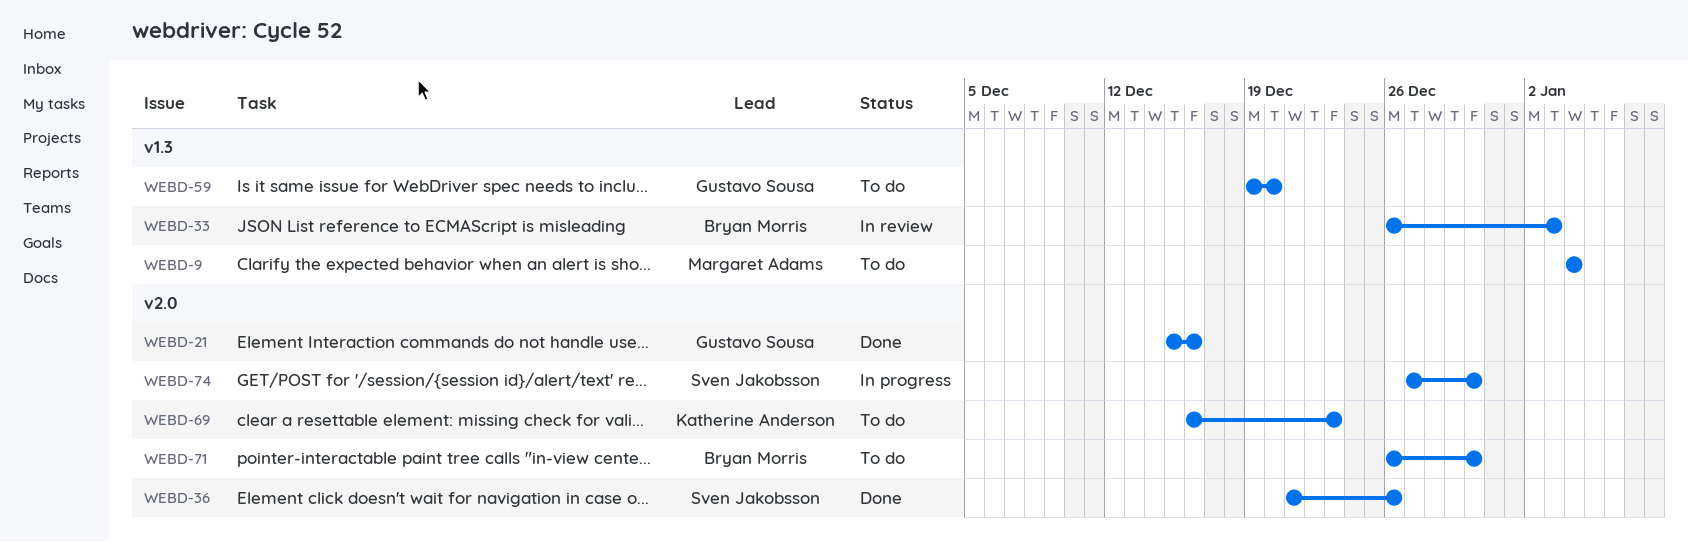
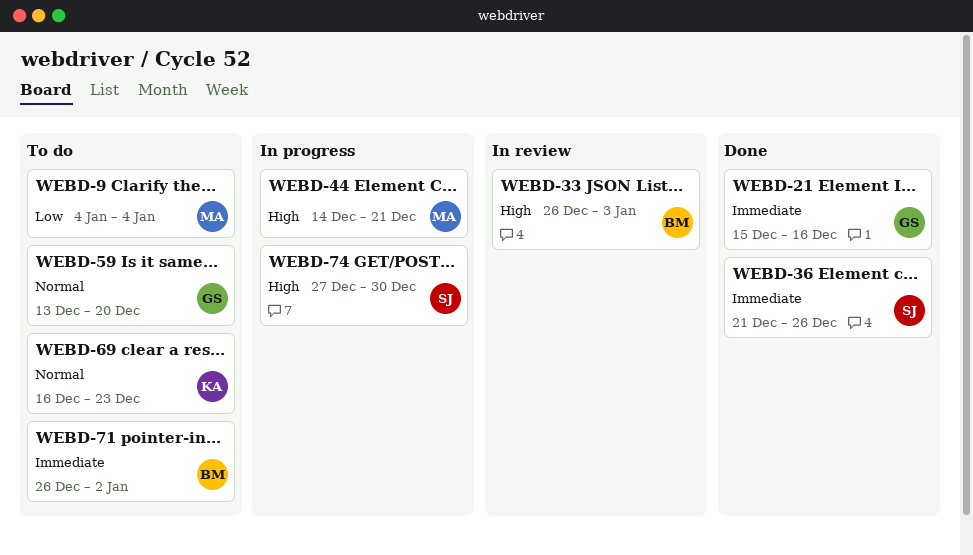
WEBD-44: none -> present
WEBD-59, start: Dec 19 -> Dec 13
WEBD-71, due: Dec 30 -> Jan 2

